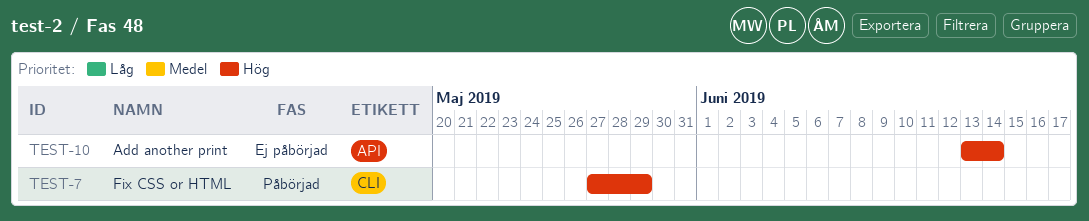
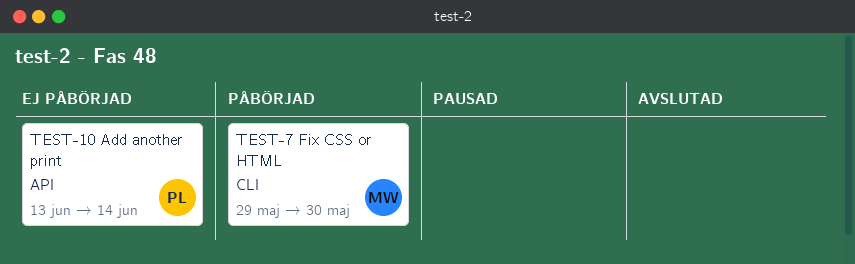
TEST-7, start: May 27 -> May 29
TEST-7, due: May 29 -> May 30

